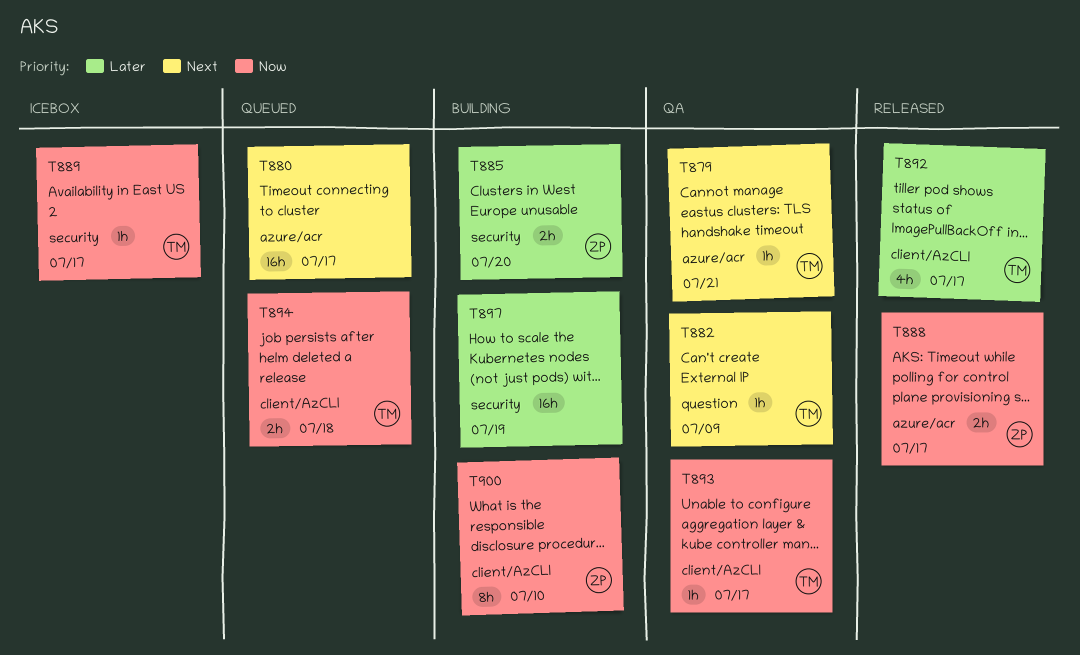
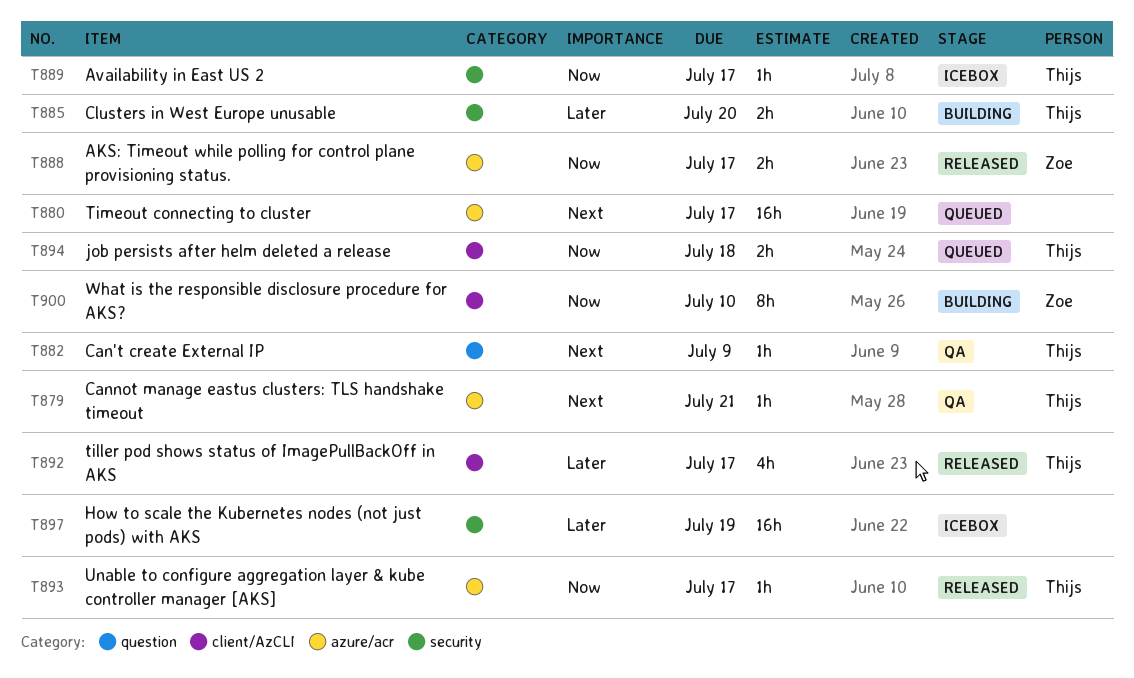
T885, owner: Zoe -> Thijs
T893, status: QA -> Released
T893, label: client/AzCLI -> azure/acr
T897, status: Building -> Icebox

